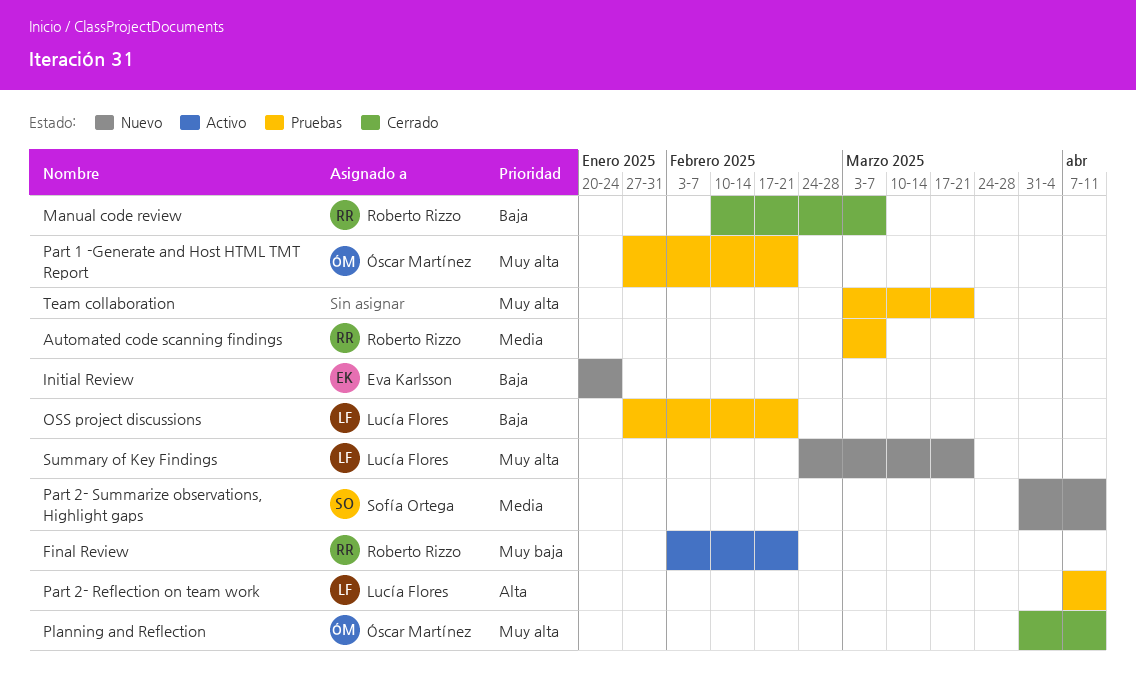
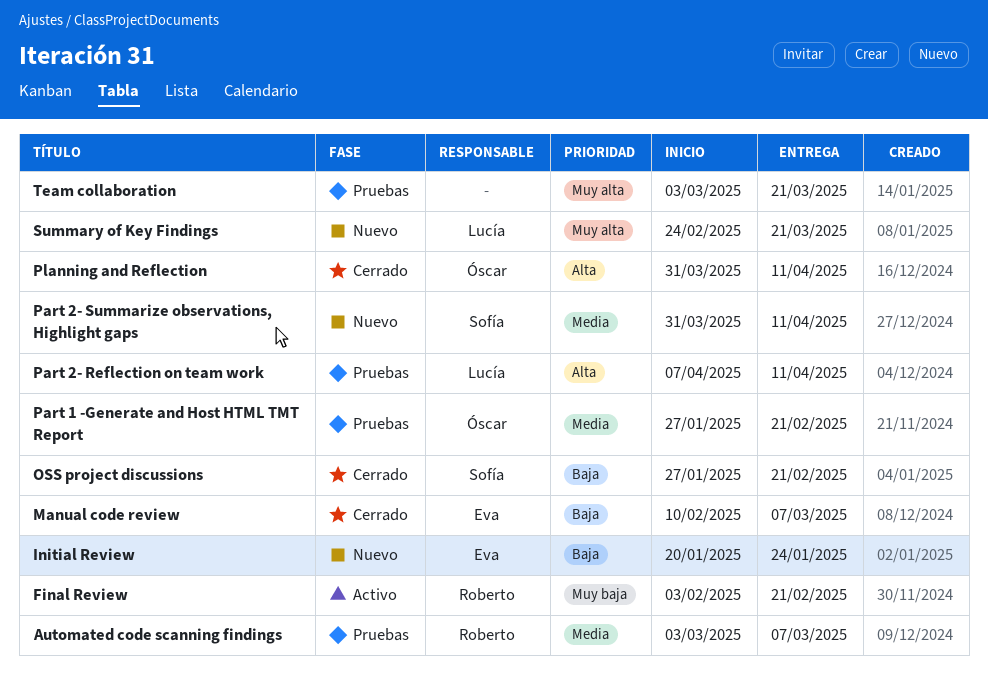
Manual code review, owner: Roberto Rizzo -> Eva Karlsson
OSS project discussions, status: Pruebas -> Cerrado
OSS project discussions, owner: Lucía Flores -> Sofía Ortega
Part 1 -Generate and Host HTML TMT Report, priority: Muy alta -> Media
Planning and Reflection, priority: Muy alta -> Alta

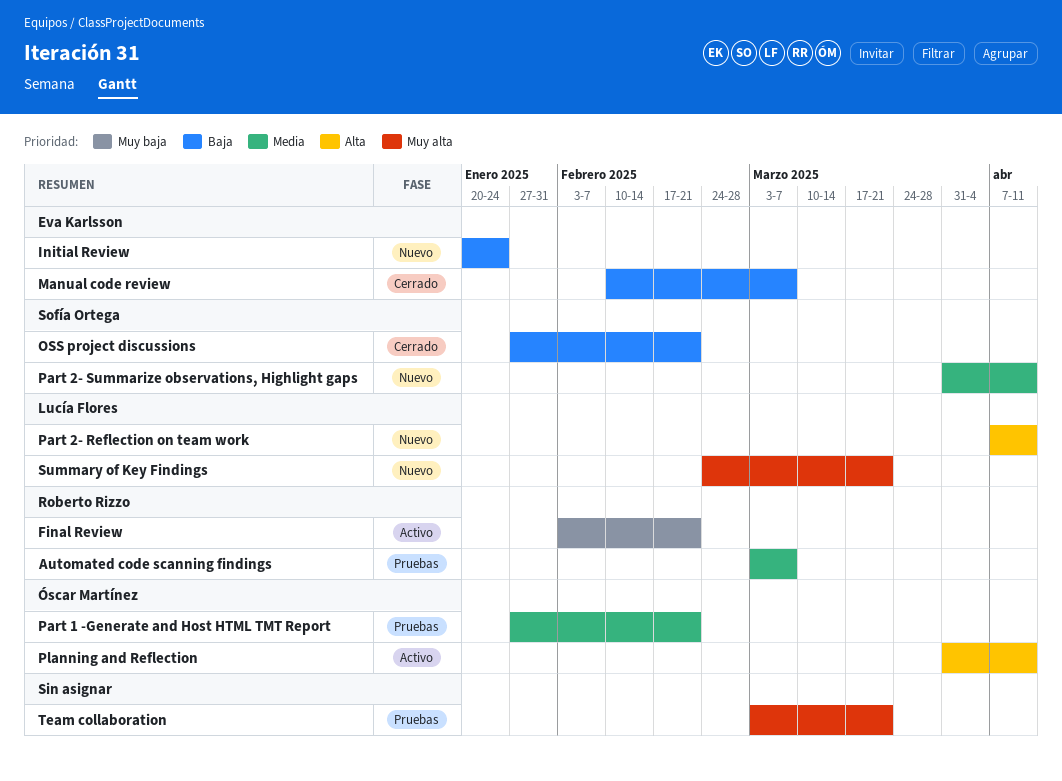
Part 2- Reflection on team work, status: Pruebas -> Nuevo
Planning and Reflection, status: Cerrado -> Activo

